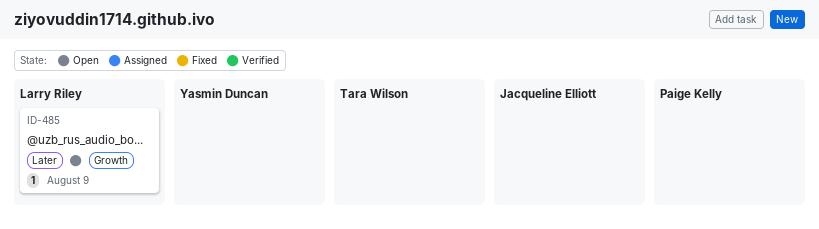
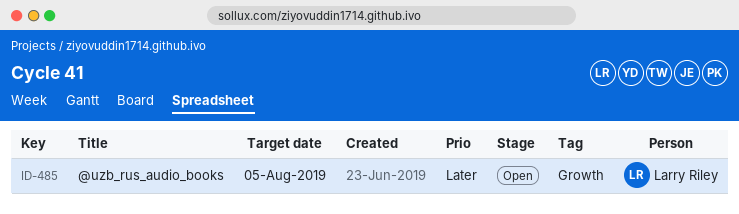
ID-485, due: Aug 9 -> Aug 5

